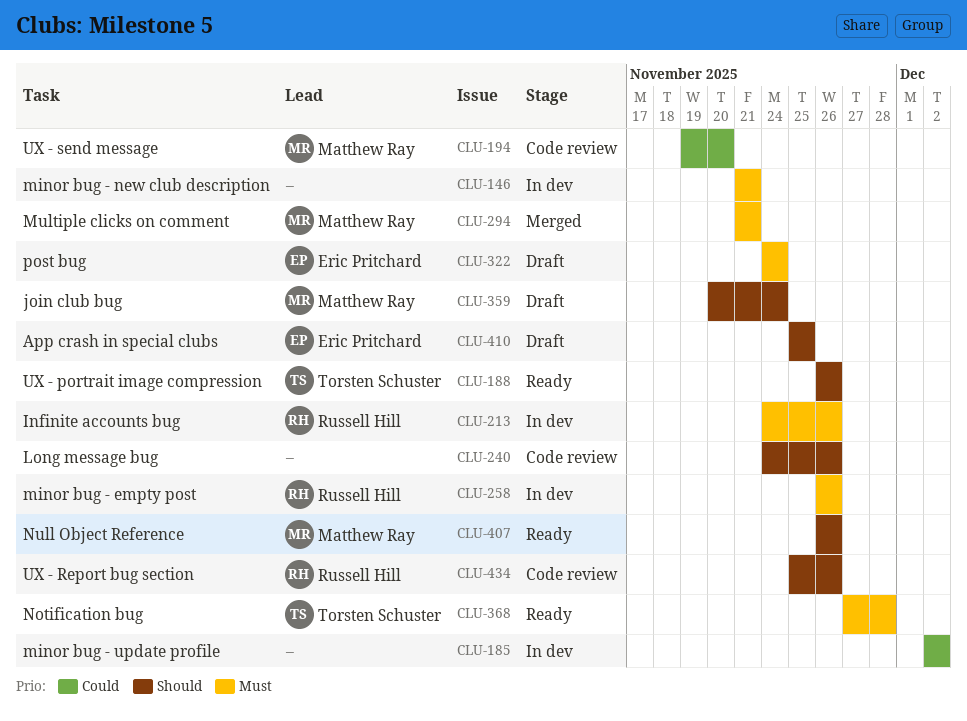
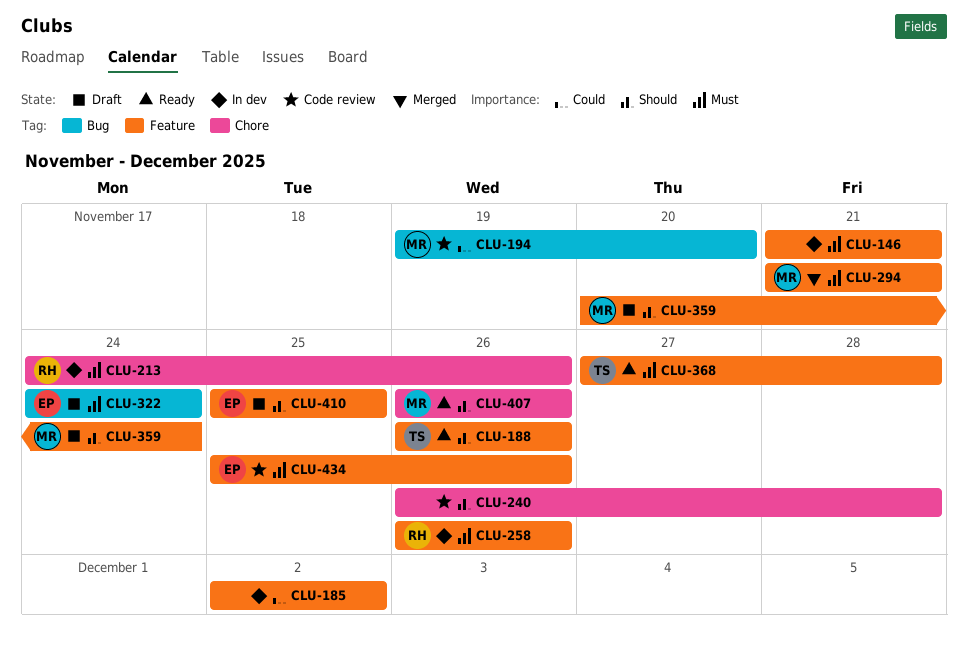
CLU-240, start: Nov 24 -> Nov 26
CLU-240, due: Nov 26 -> Nov 28
CLU-434, owner: Russell Hill -> Eric Pritchard
CLU-434, priority: Should -> Must

